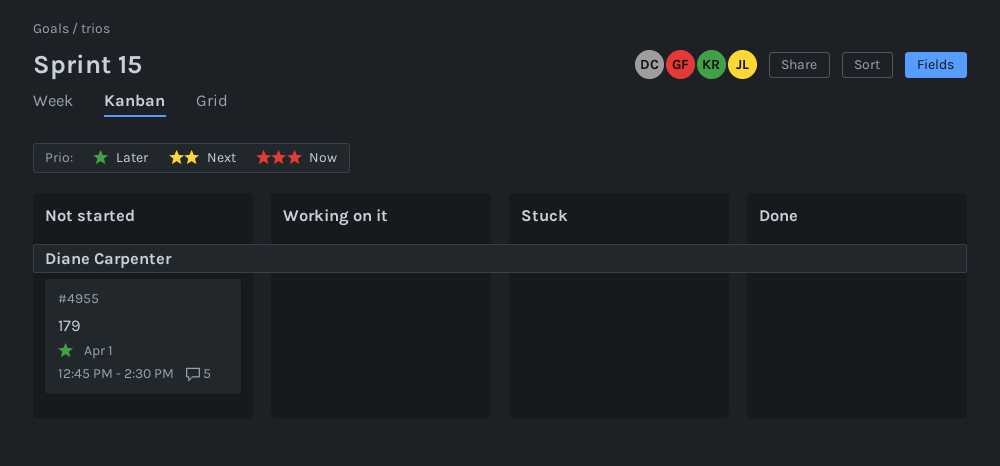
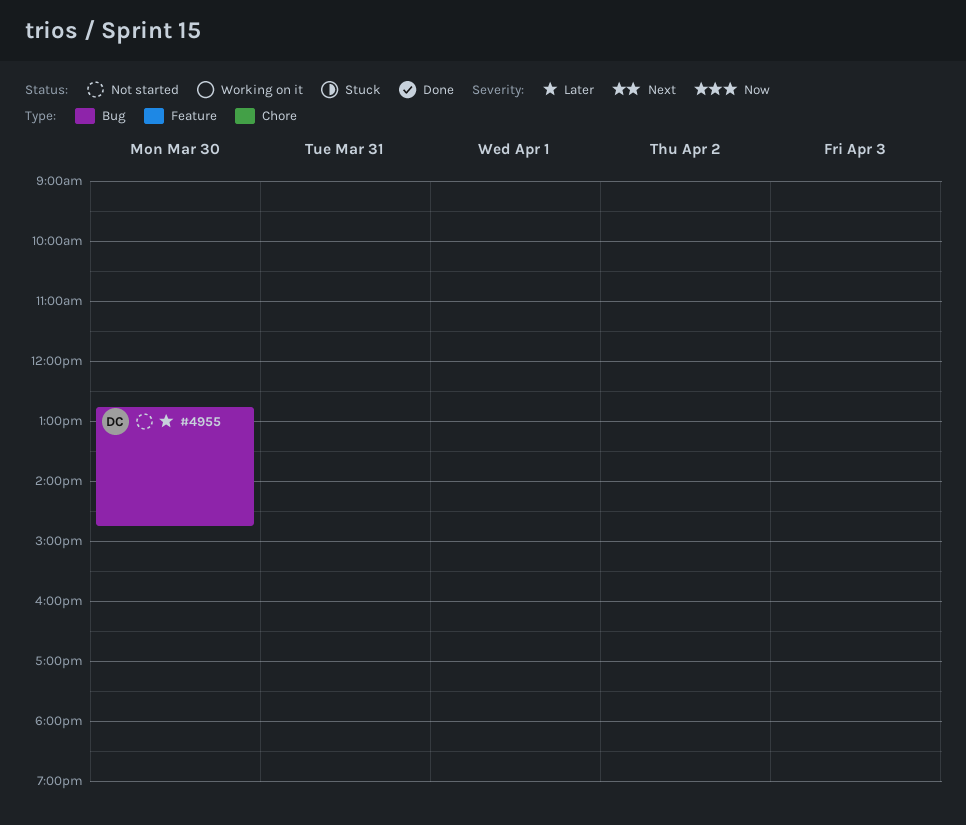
#4955, day: Apr 1 -> Mar 30
#4955, ends: 14:30 -> 14:45

